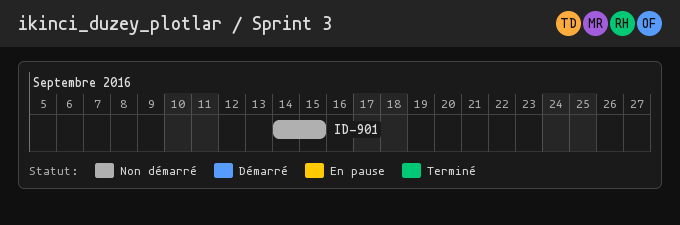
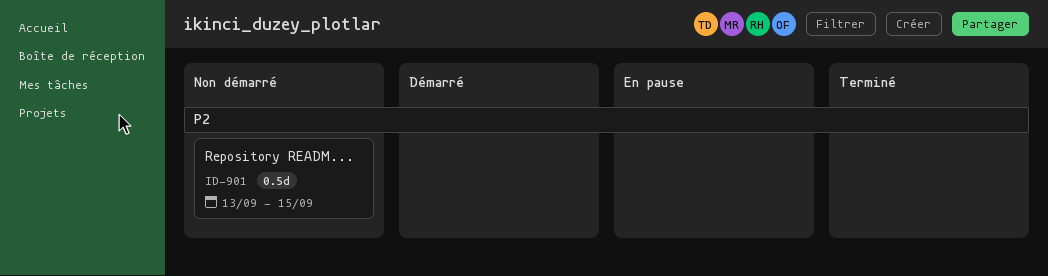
ID-901, start: Sep 14 -> Sep 13

